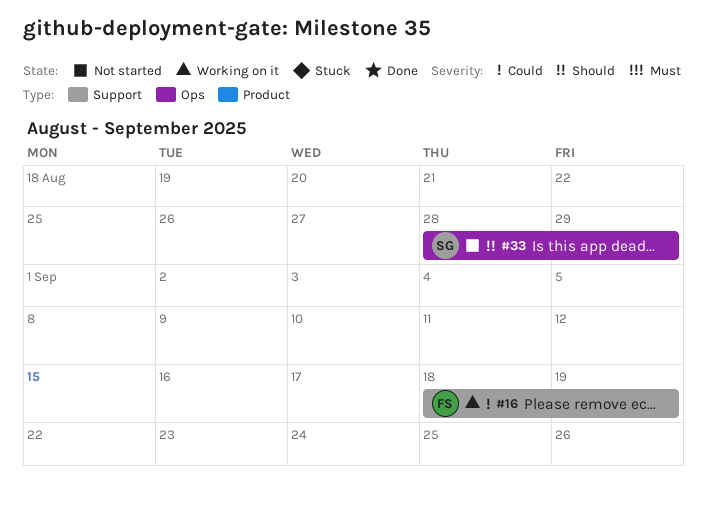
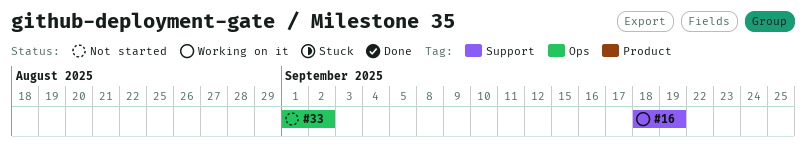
#33, start: Aug 28 -> Sep 1
#33, due: Aug 29 -> Sep 2

